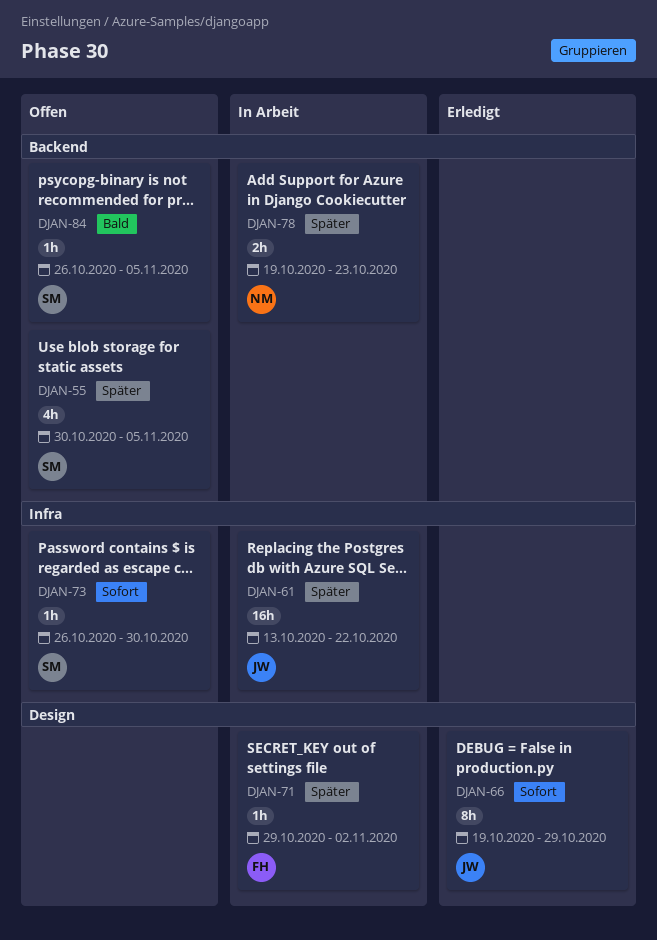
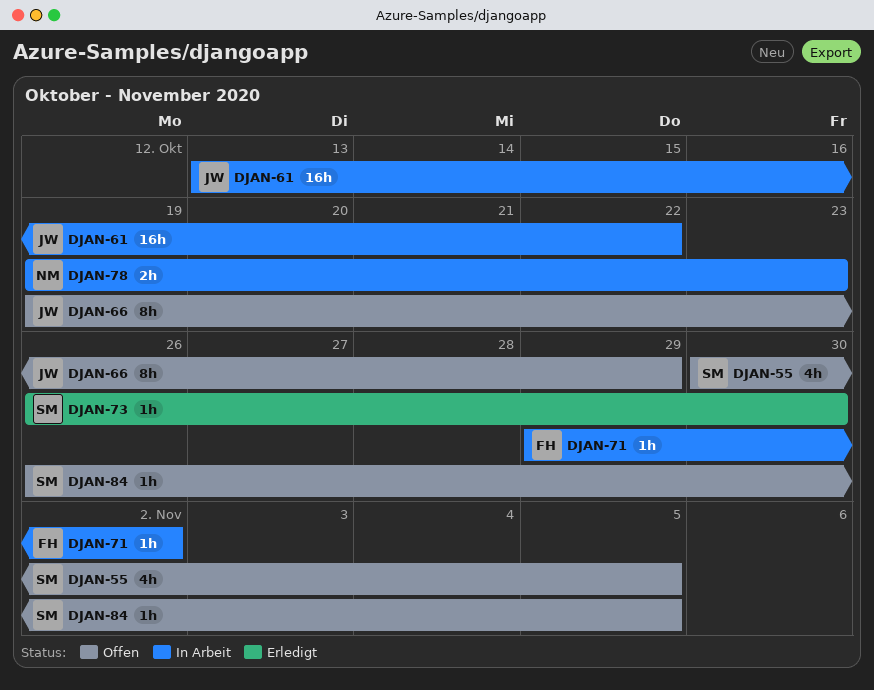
DJAN-66, status: Erledigt -> Offen
DJAN-73, status: Offen -> Erledigt

